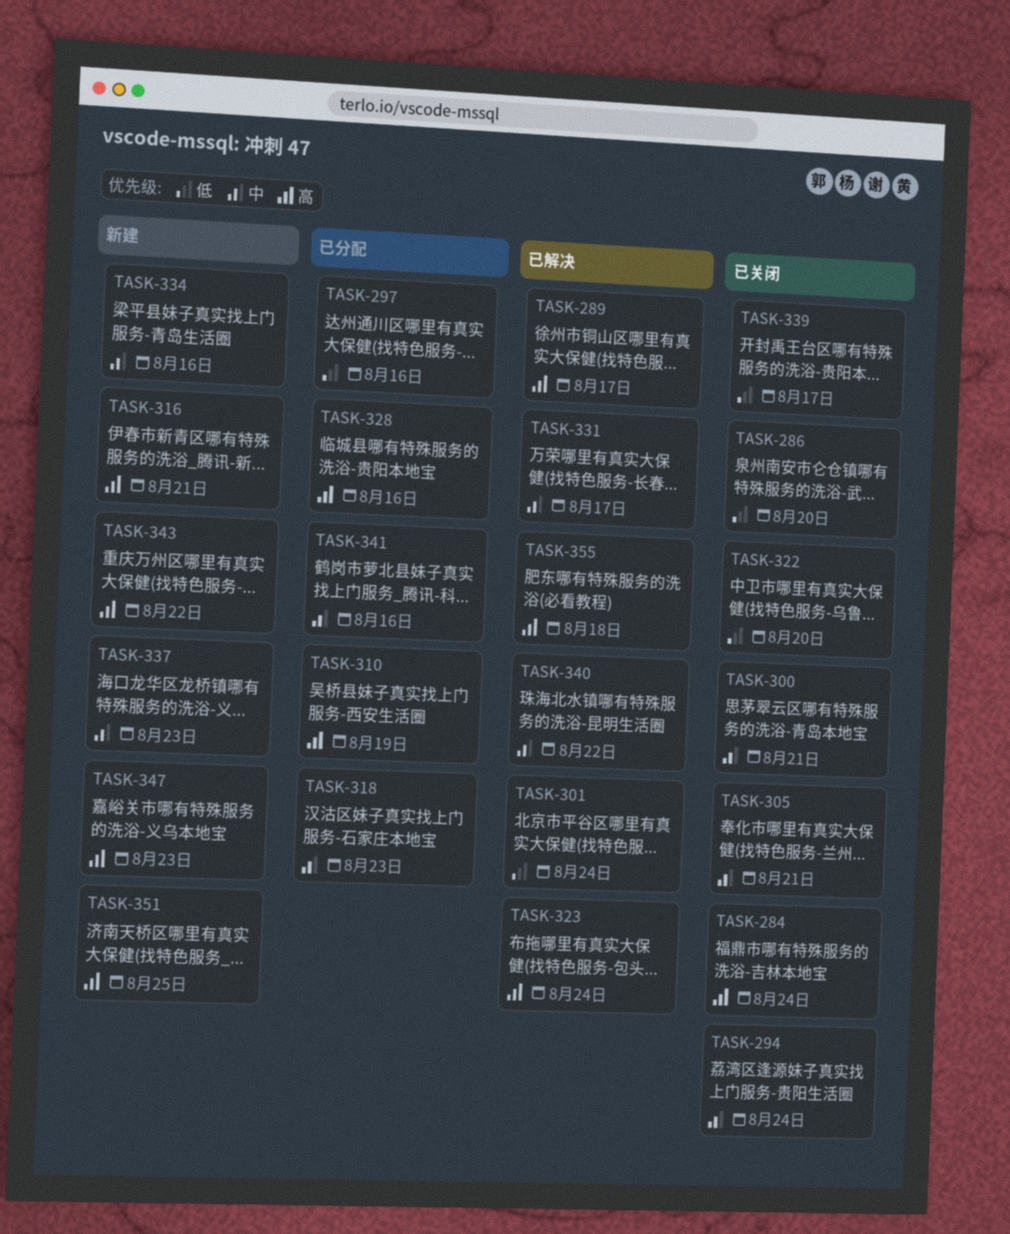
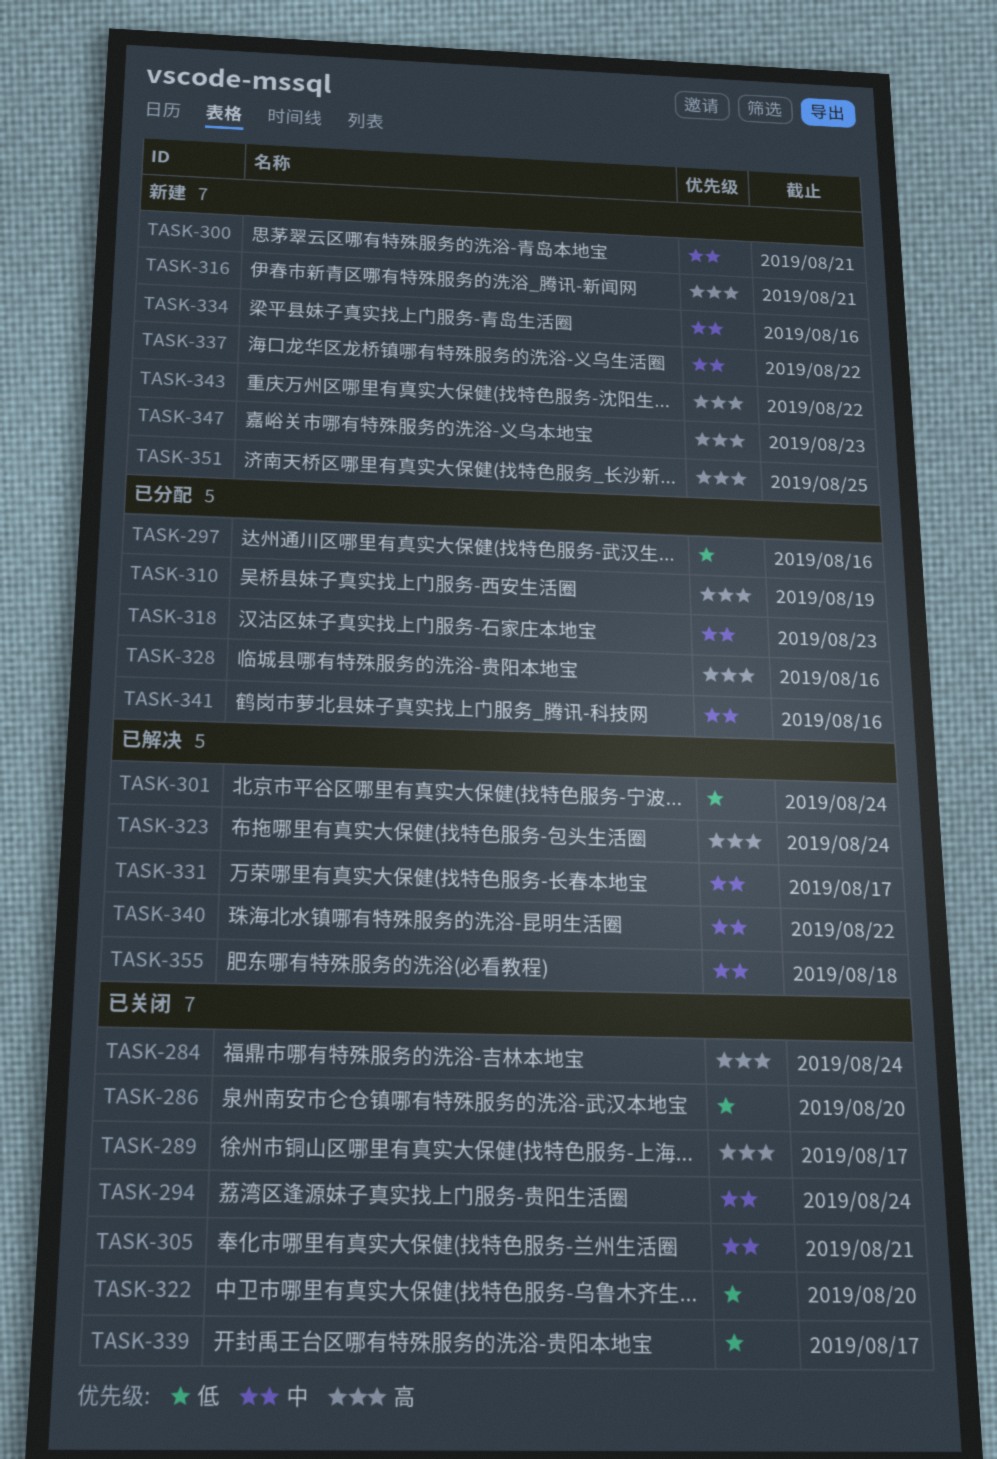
TASK-289, status: 已解决 -> 已关闭
TASK-300, status: 已关闭 -> 新建
TASK-337, due: Aug 23 -> Aug 22
TASK-355, priority: 高 -> 中

